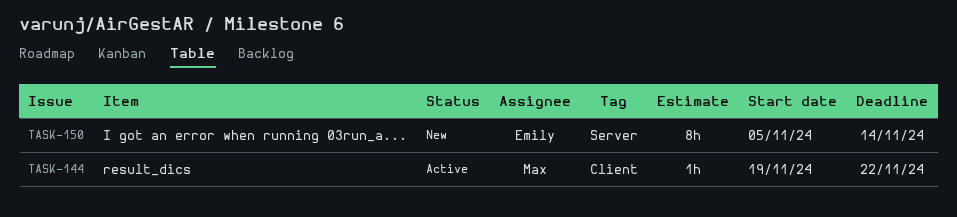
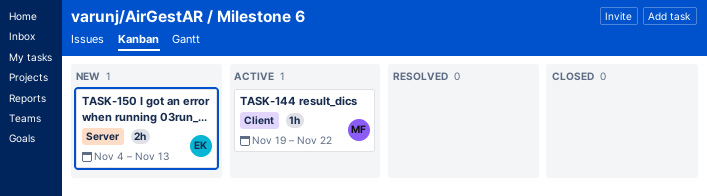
TASK-150, estimate: 8h -> 2h
TASK-150, start: Nov 5 -> Nov 4
TASK-150, due: Nov 14 -> Nov 13

